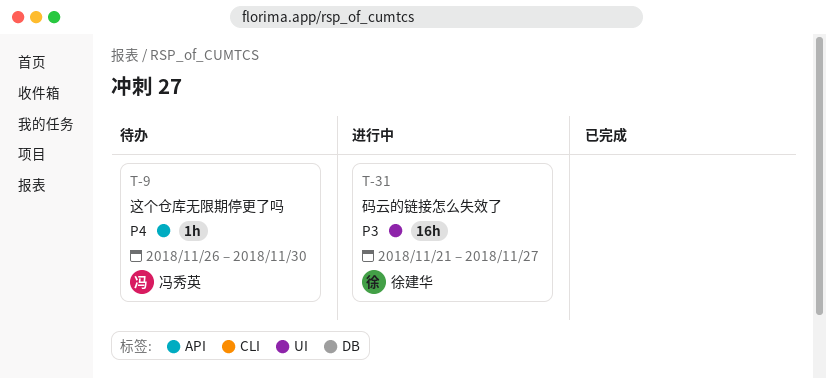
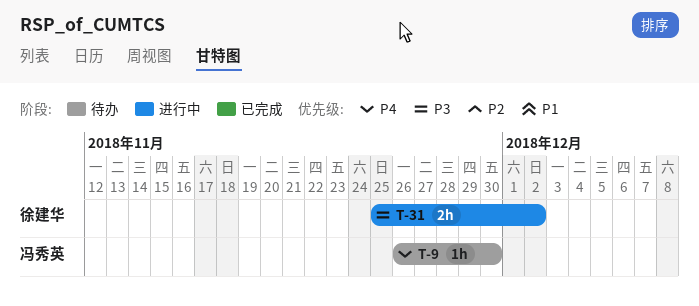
T-31, estimate: 16h -> 2h
T-31, start: Nov 21 -> Nov 25
T-31, due: Nov 27 -> Dec 2

